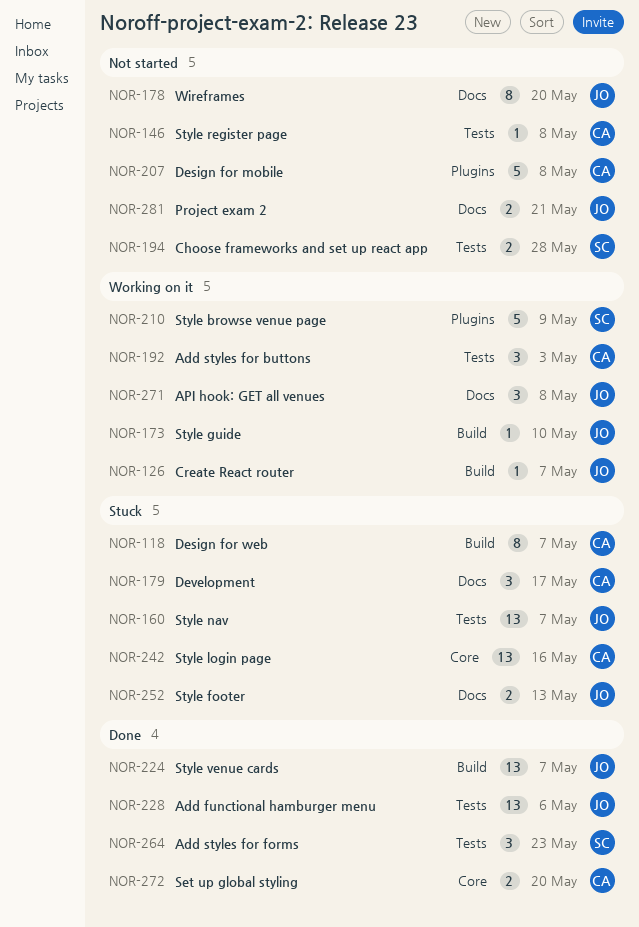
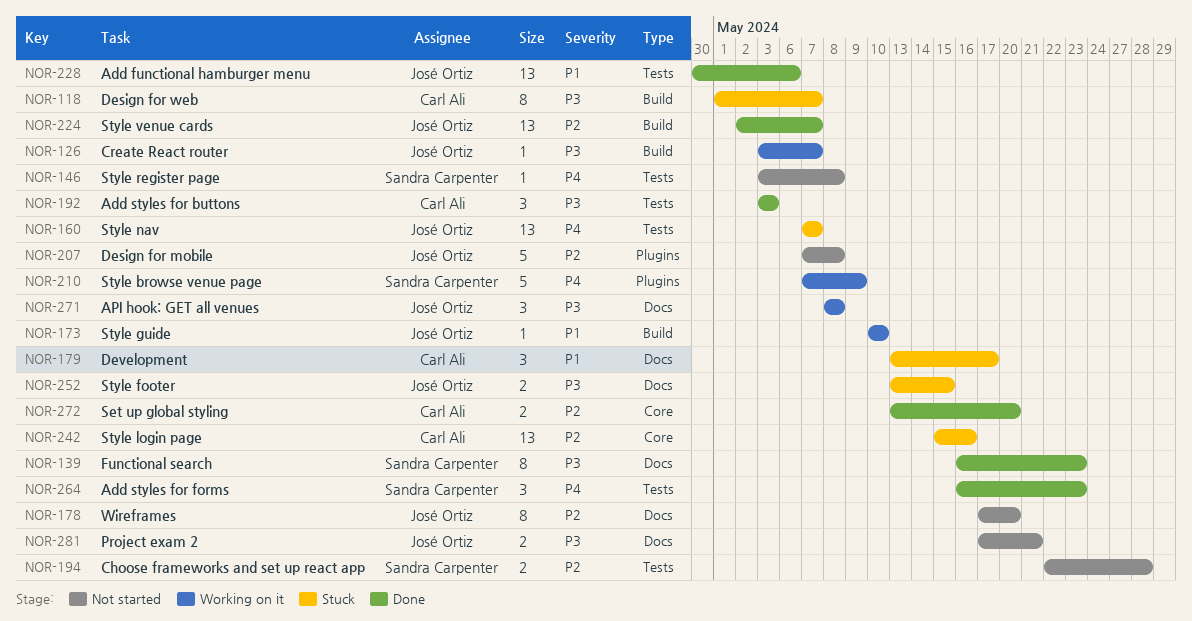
NOR-139: none -> present
NOR-146, owner: Carl Ali -> Sandra Carpenter
NOR-192, status: Working on it -> Done
NOR-207, owner: Carl Ali -> José Ortiz
NOR-252, due: May 13 -> May 15

